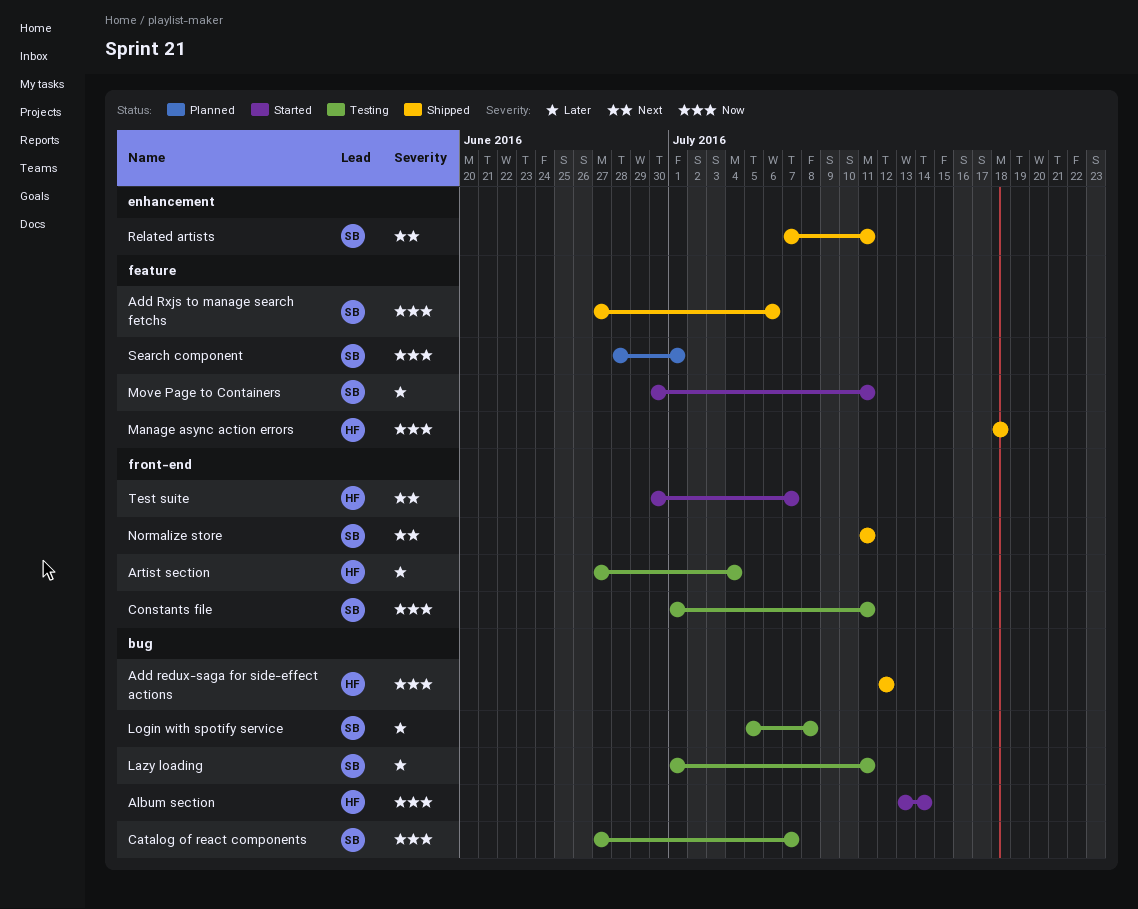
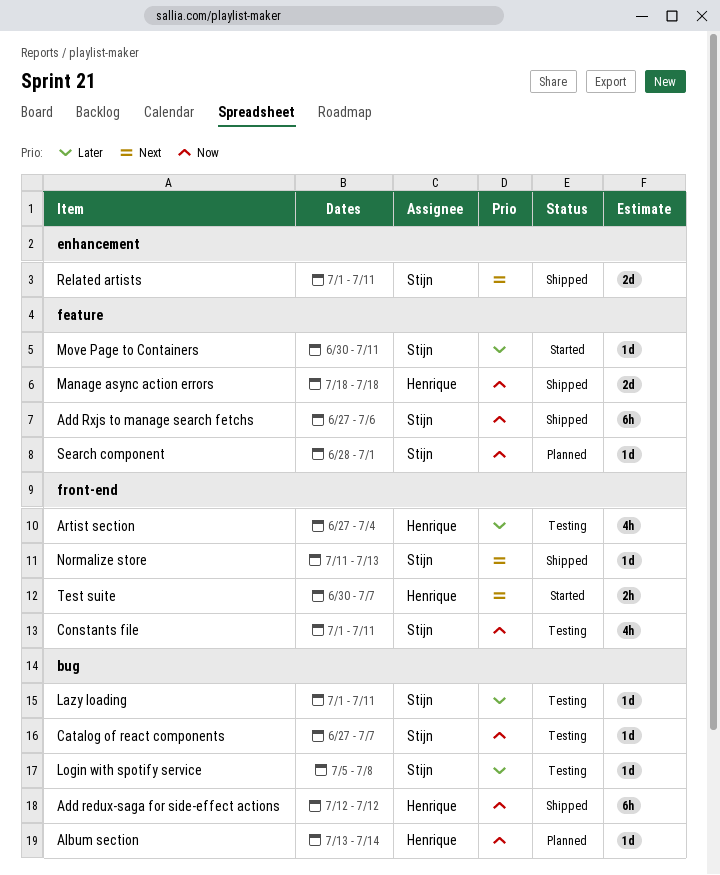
Album section, status: Started -> Planned
Normalize store, due: Jul 11 -> Jul 13
Related artists, start: Jul 7 -> Jul 1

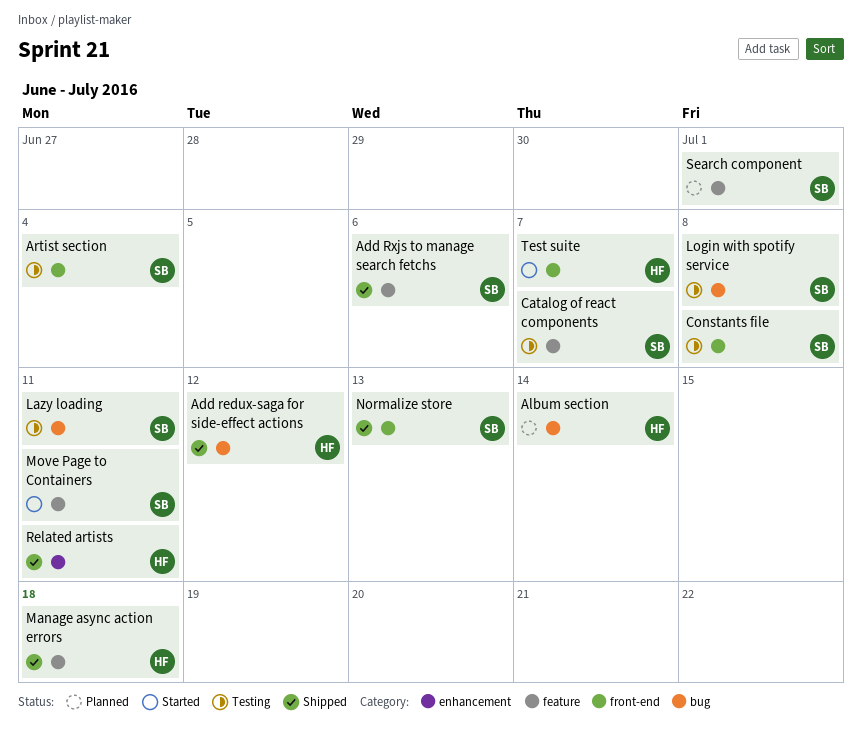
Artist section, owner: Henrique -> Stijn
Catalog of react components, label: bug -> feature
Constants file, due: Jul 11 -> Jul 8
Related artists, owner: Stijn -> Henrique

